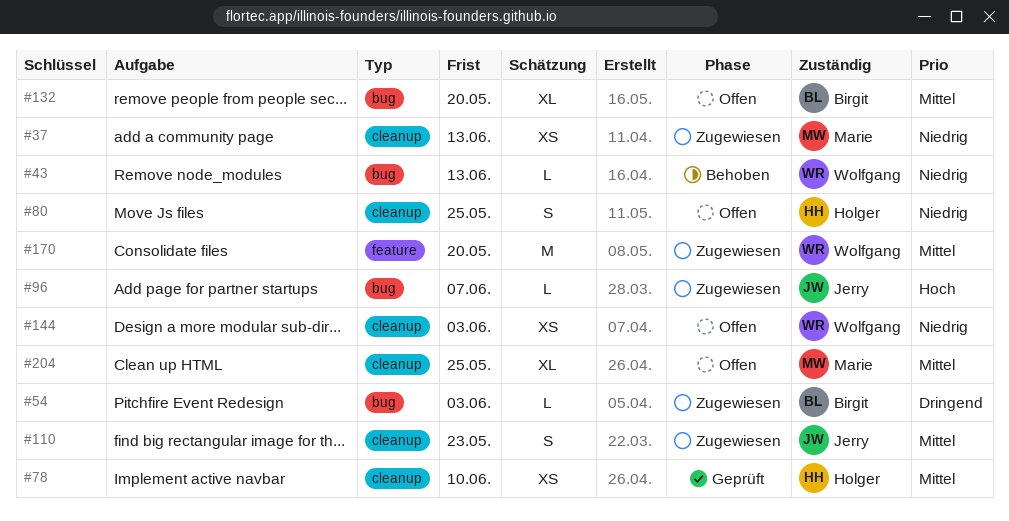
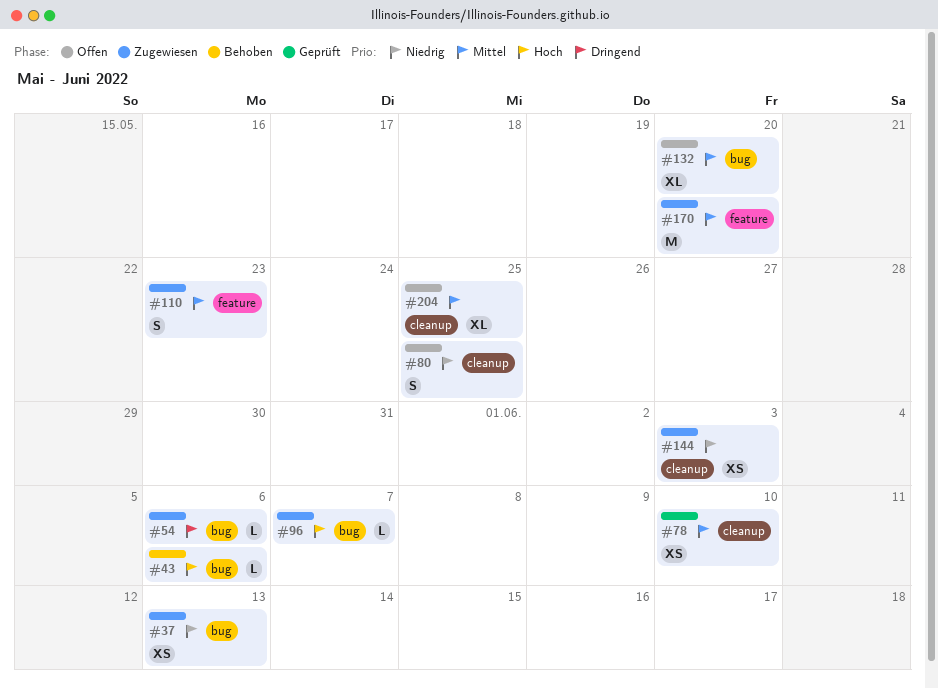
#37, label: cleanup -> bug
#43, priority: Niedrig -> Hoch
#43, due: Jun 13 -> Jun 6
#54, due: Jun 3 -> Jun 6
#110, label: cleanup -> feature
#144, status: Offen -> Zugewiesen

